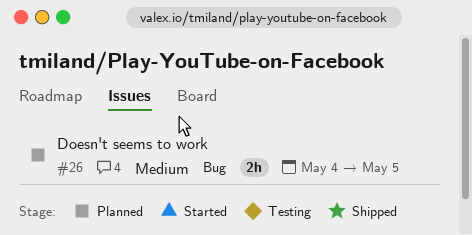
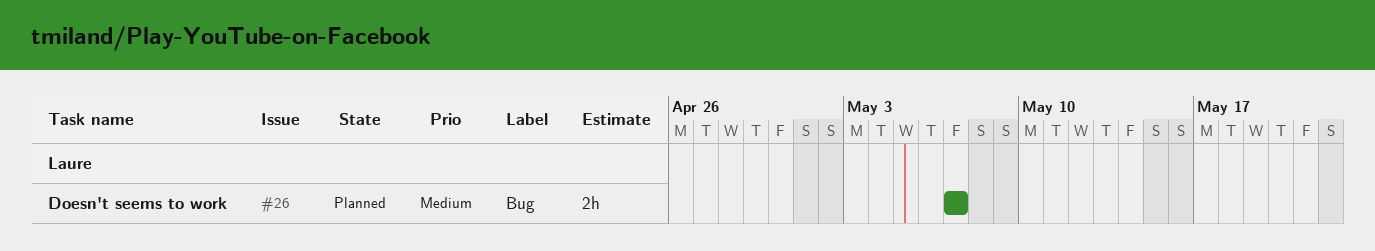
#26, start: May 4 -> May 7
#26, due: May 5 -> May 7

